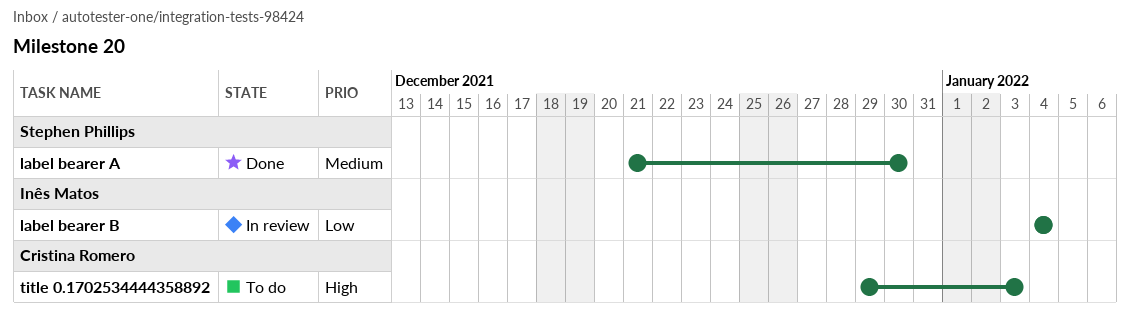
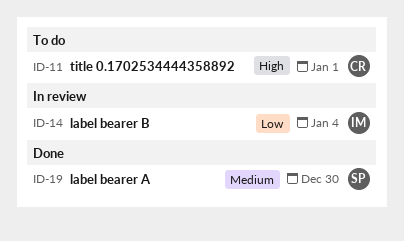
title 0.1702534444358892, due: Jan 3 -> Jan 1

